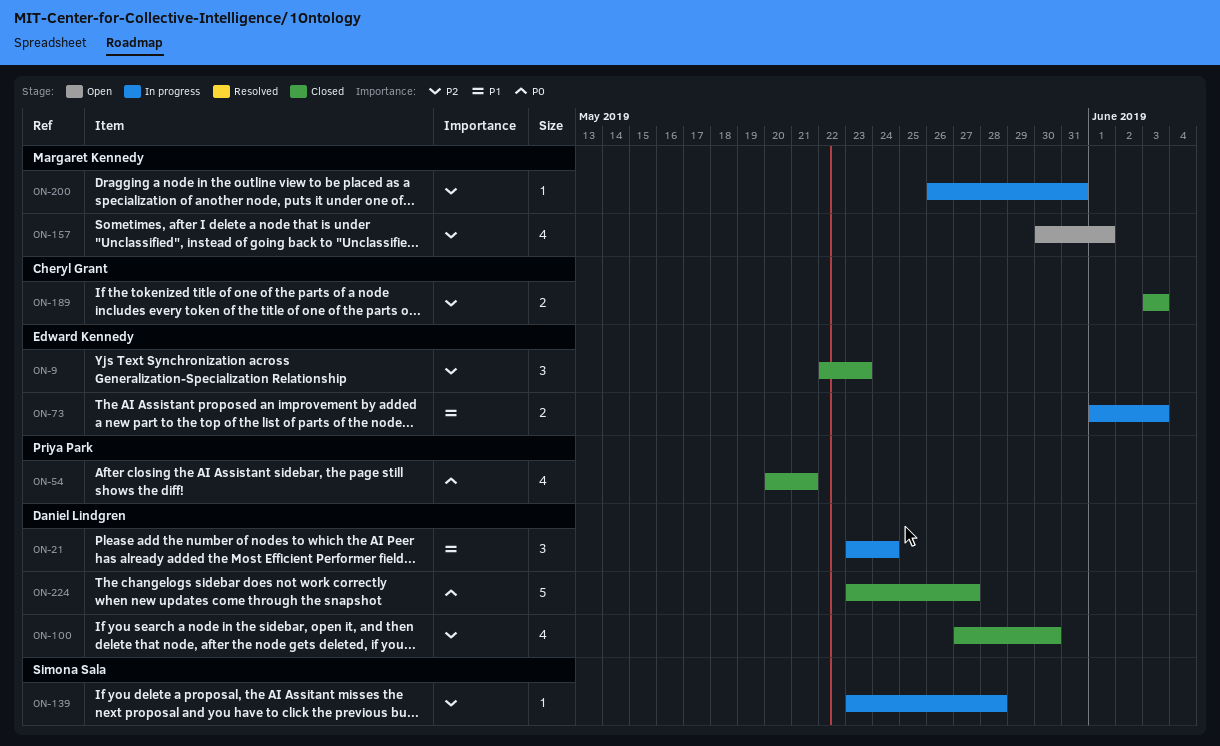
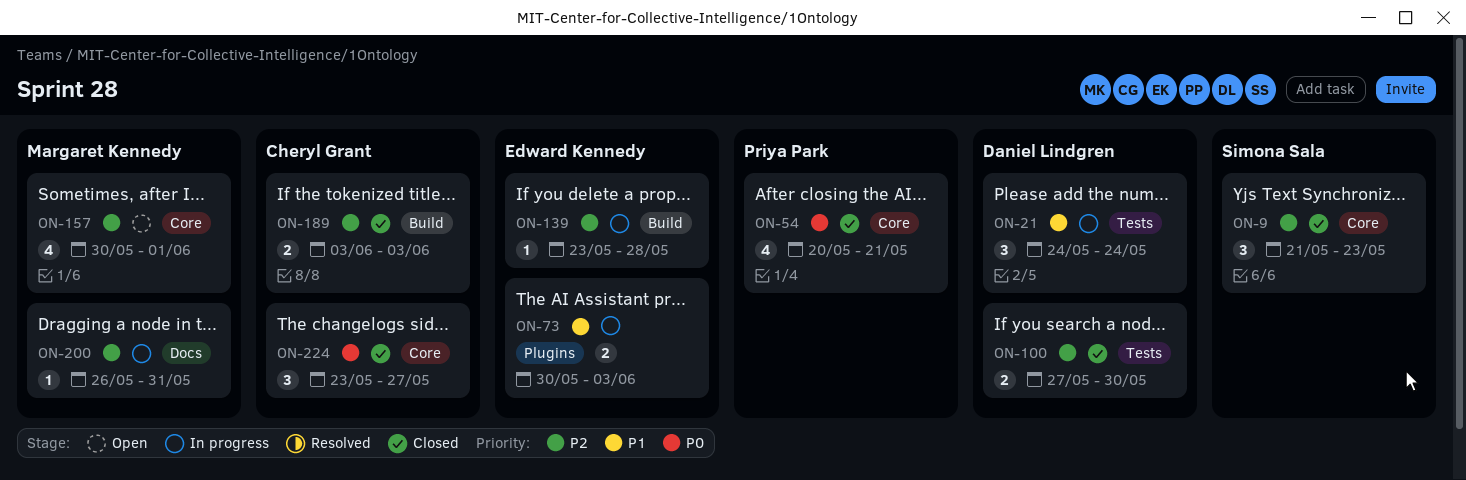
ON-9, owner: Edward Kennedy -> Simona Sala
ON-9, start: May 22 -> May 21
ON-21, start: May 23 -> May 24
ON-73, start: Jun 1 -> May 30
ON-100, estimate: 4 -> 2
ON-139, owner: Simona Sala -> Edward Kennedy
ON-224, owner: Daniel Lindgren -> Cheryl Grant
ON-224, estimate: 5 -> 3

